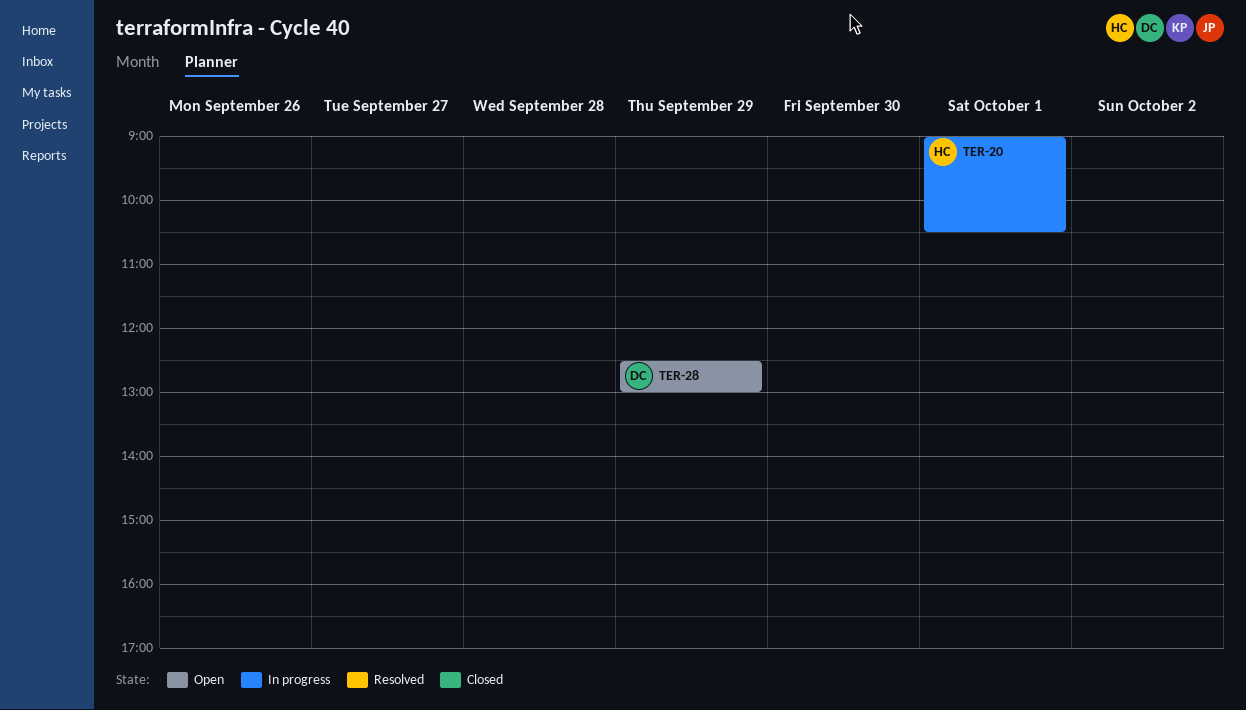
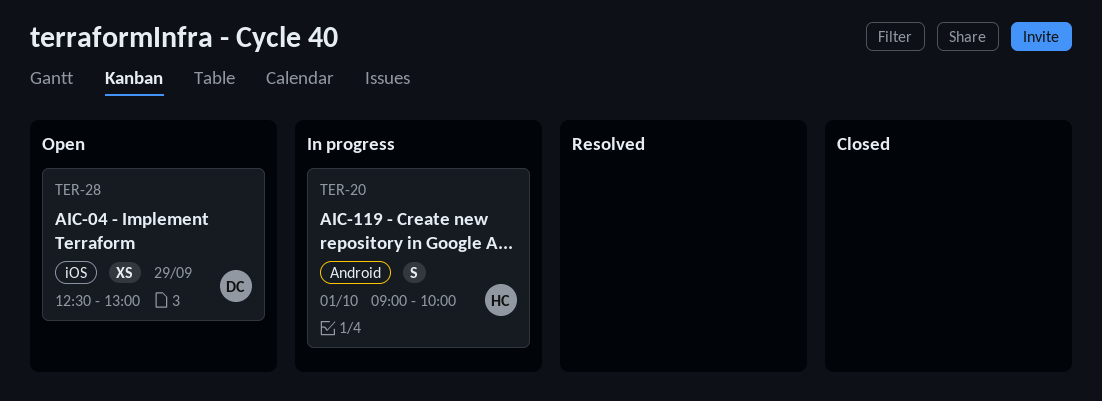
TER-20, ends: 10:30 -> 10:00

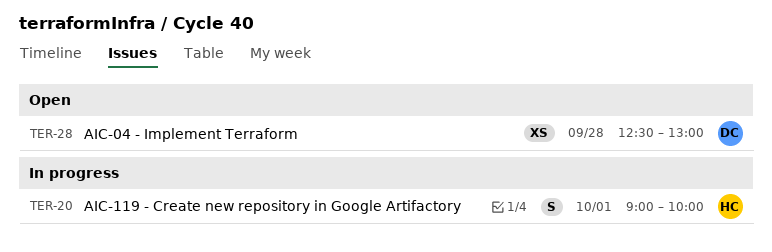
TER-28, day: Sep 29 -> Sep 28

